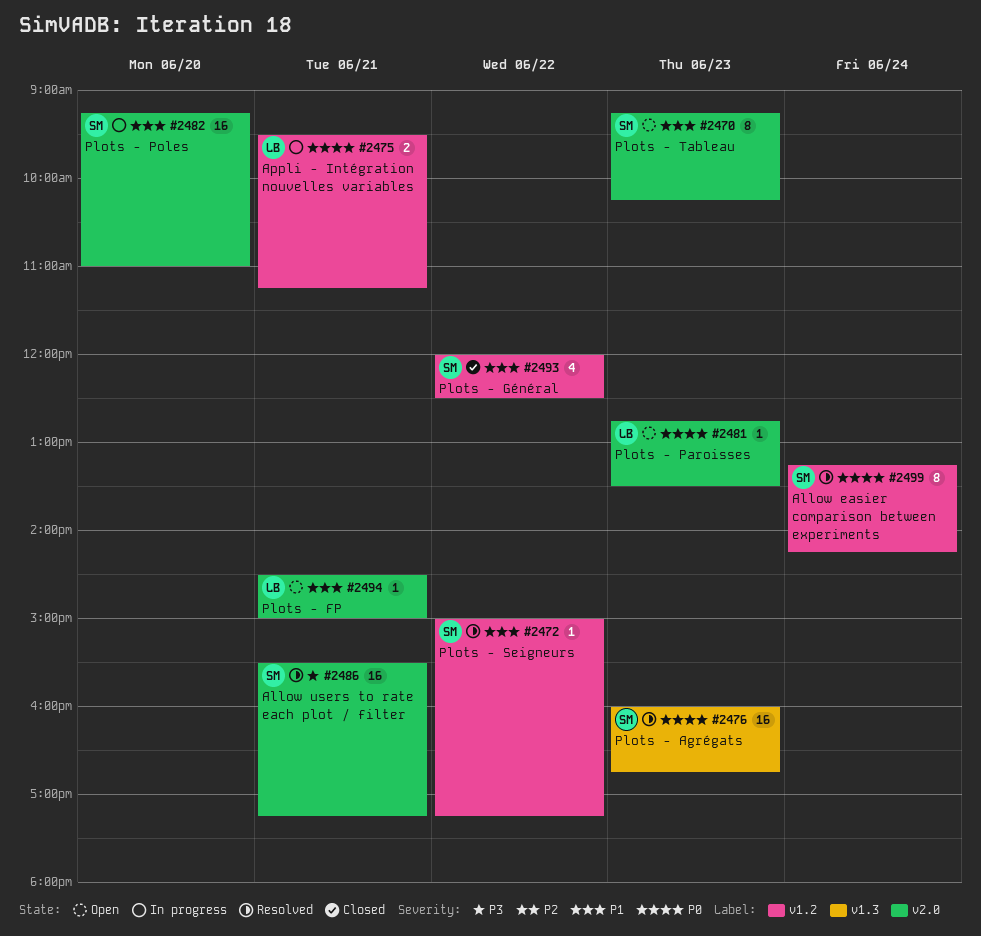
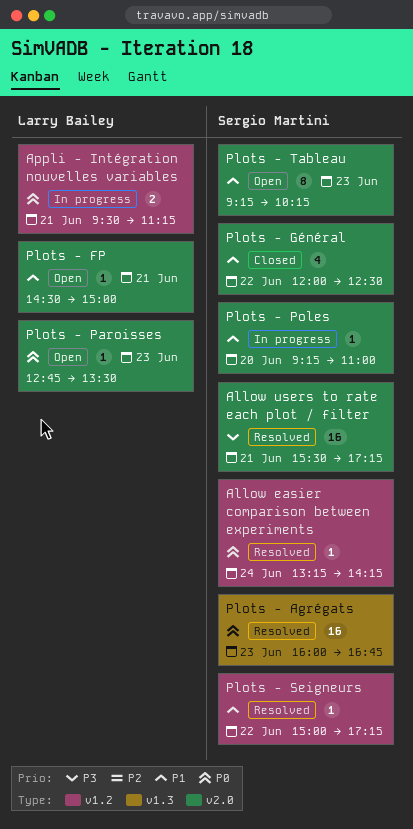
Allow easier comparison between experiments, estimate: 8 -> 1
Plots - Général, label: v1.2 -> v2.0
Plots - Poles, estimate: 16 -> 1

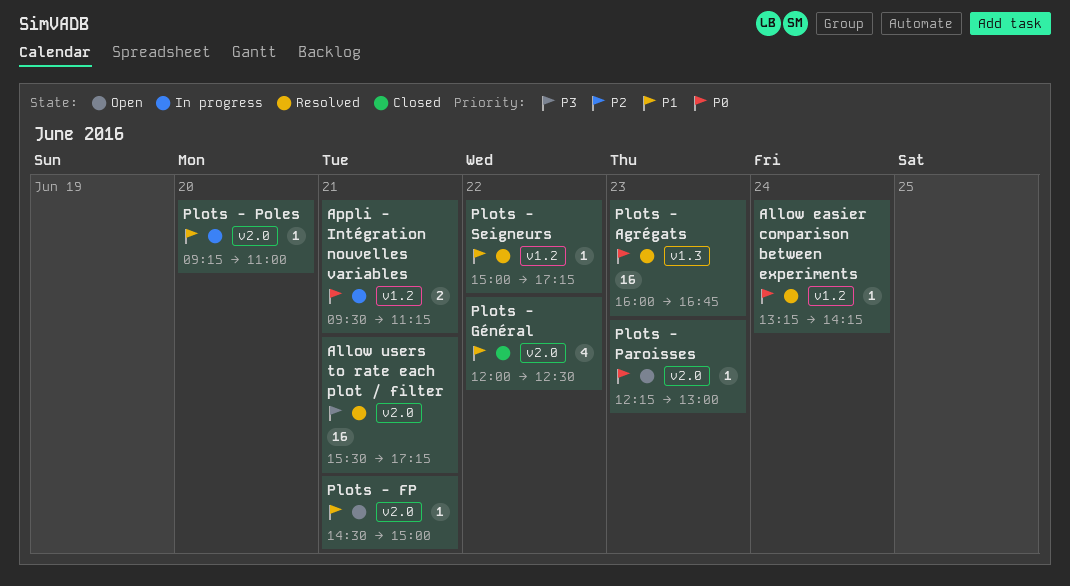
Plots - Paroisses, begins: 12:45 -> 12:15
Plots - Paroisses, ends: 13:30 -> 13:00
Plots - Tableau: present -> none

